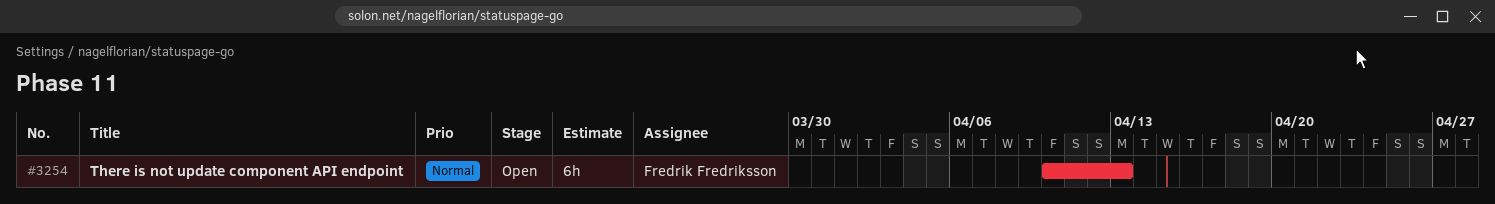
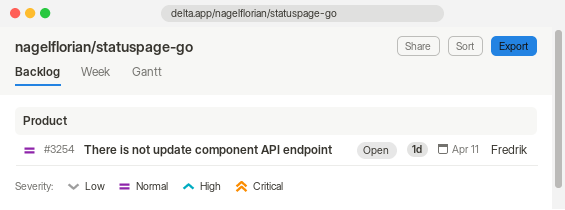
#3254, estimate: 6h -> 1d
#3254, due: Apr 13 -> Apr 11

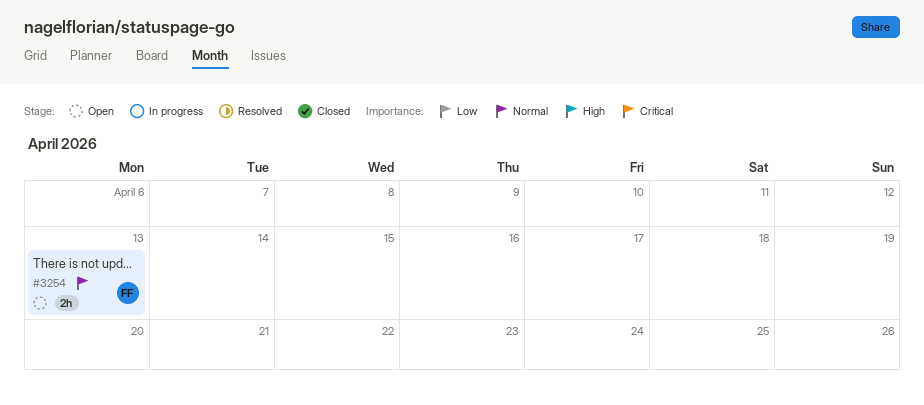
#3254, estimate: 1d -> 2h
#3254, due: Apr 11 -> Apr 13

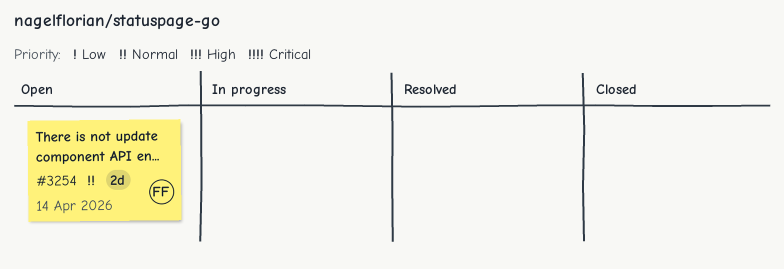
#3254, estimate: 2h -> 2d
#3254, due: Apr 13 -> Apr 14

